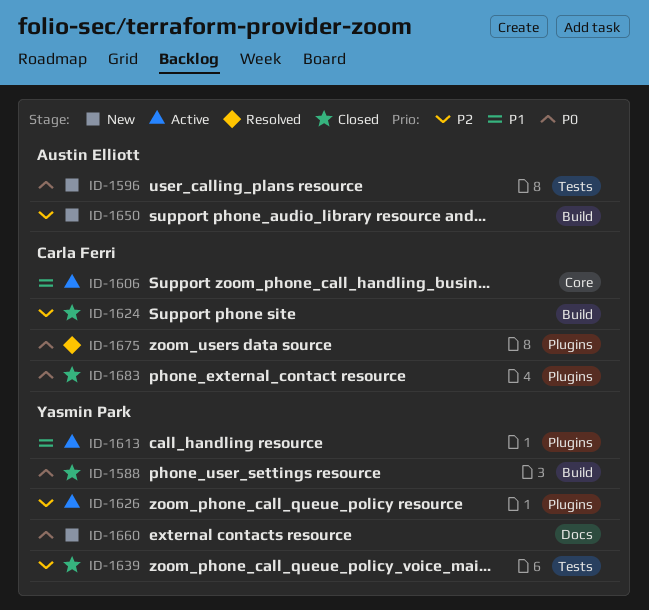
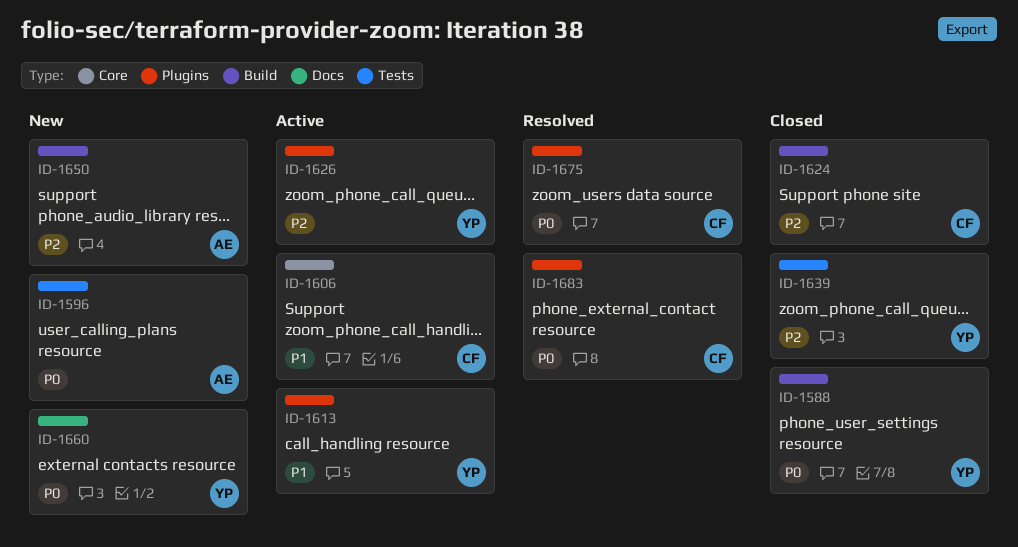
ID-1683, status: Closed -> Resolved

